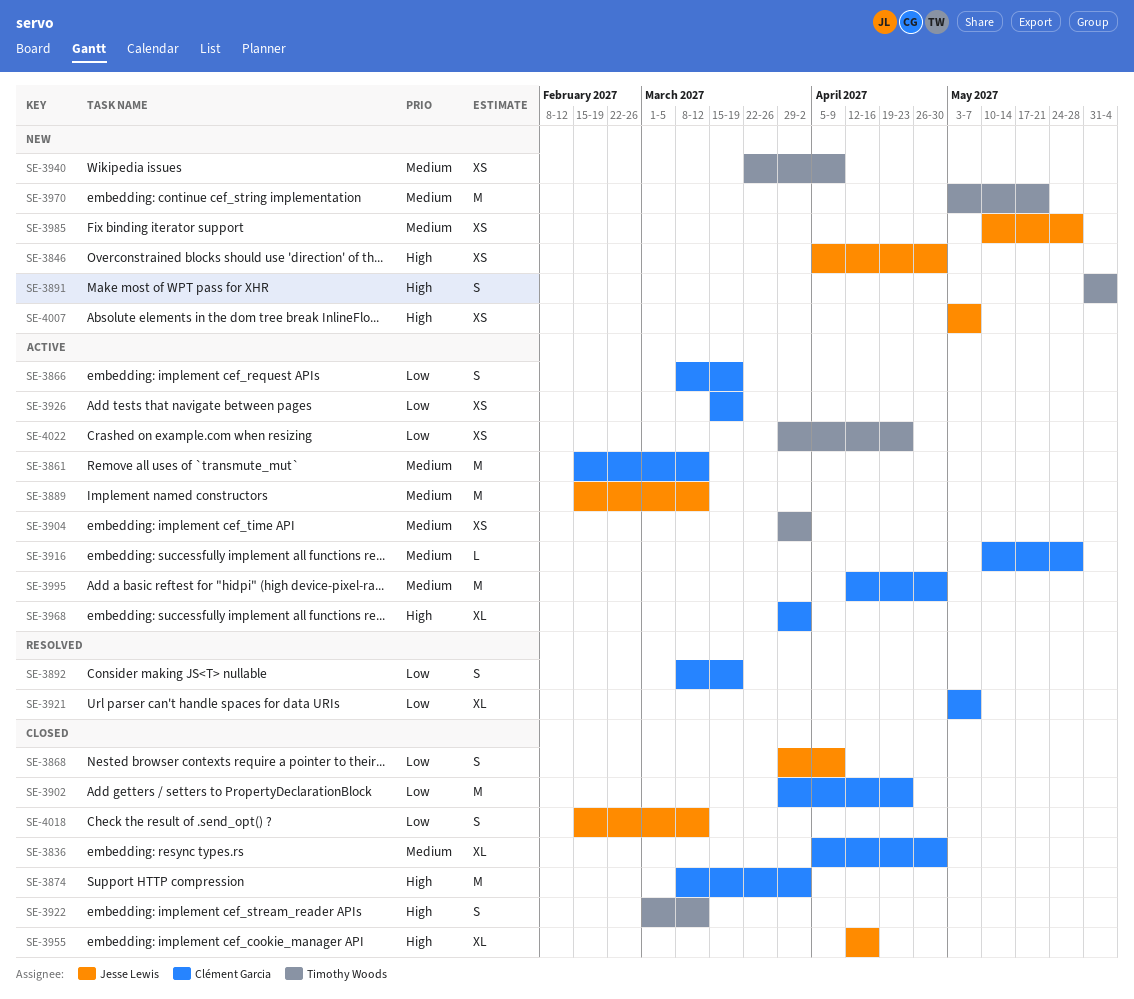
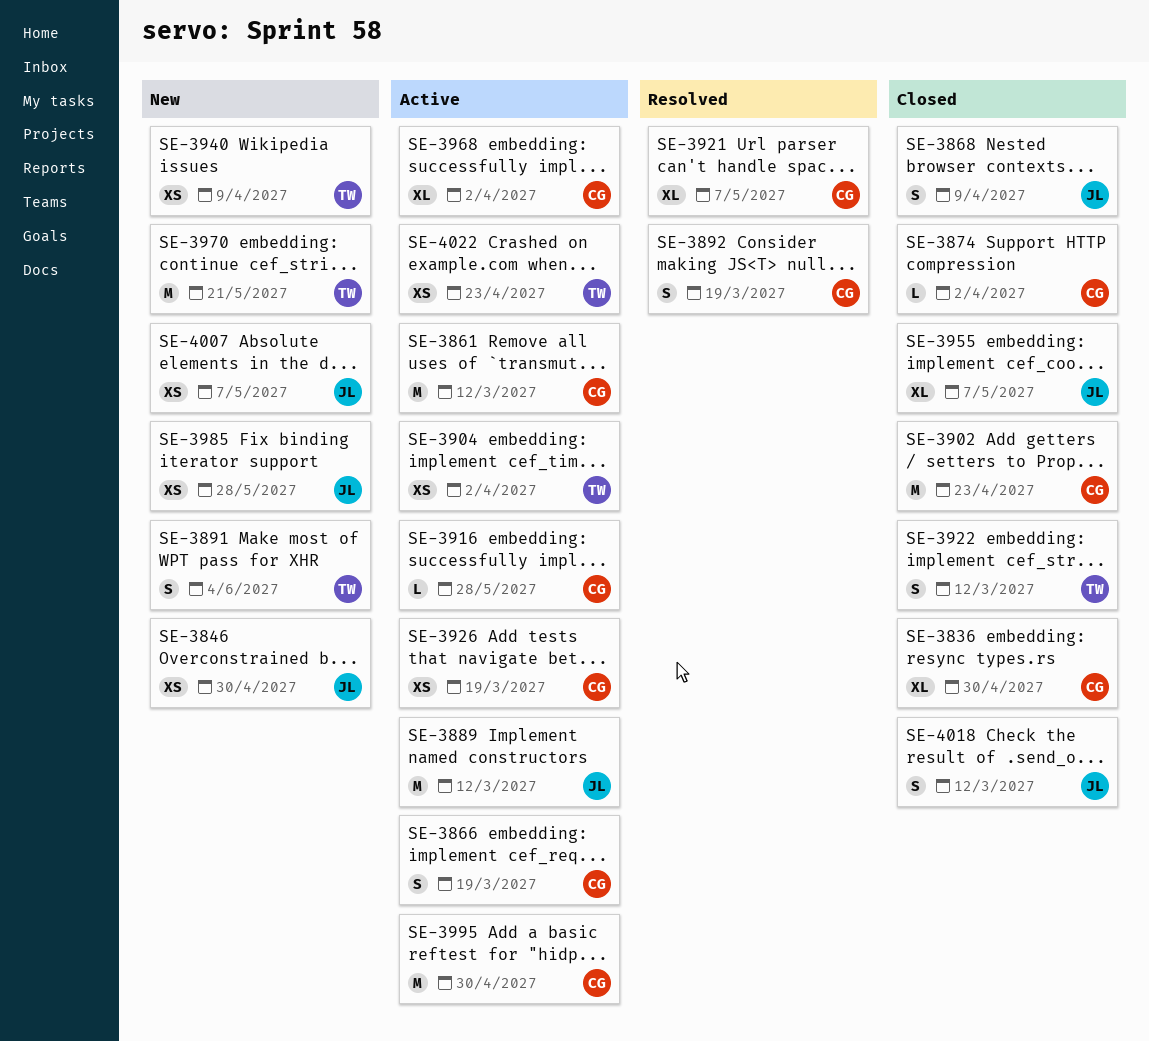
SE-3874, estimate: M -> L
SE-3955, due: Apr 16 -> May 7

